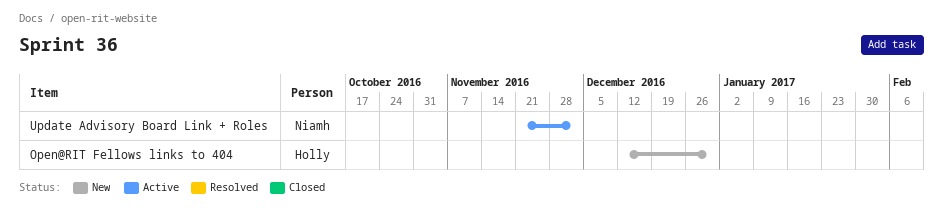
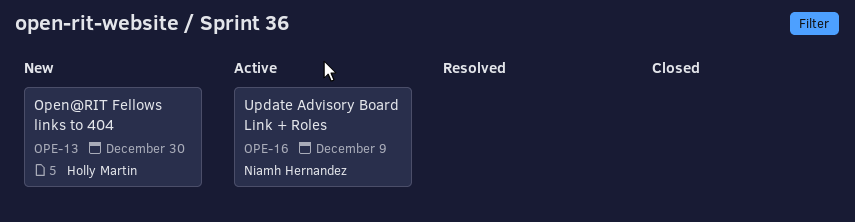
Update Advisory Board Link + Roles, due: Dec 2 -> Dec 9

